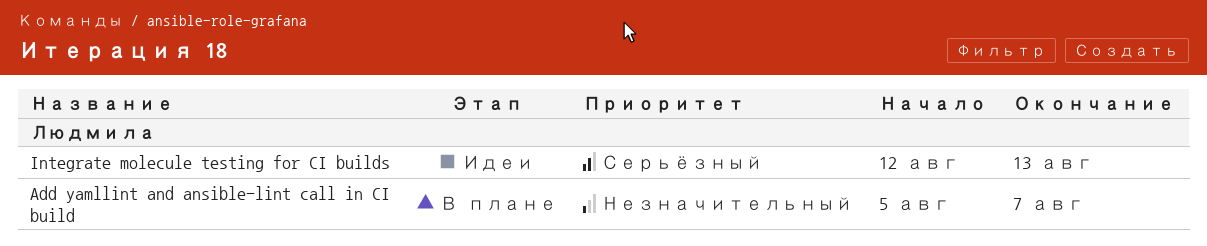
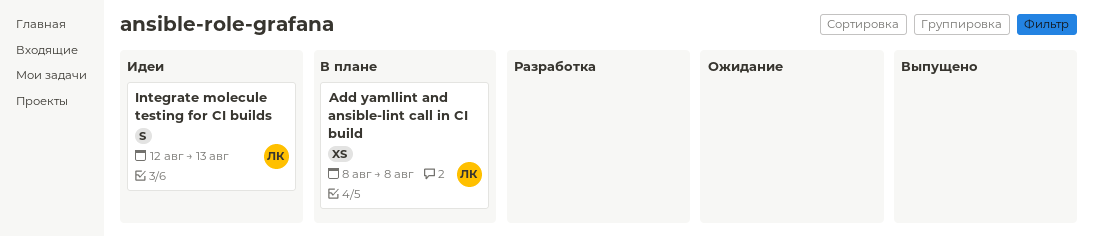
Add yamllint and ansible-lint call in CI build, start: Aug 5 -> Aug 8
Add yamllint and ansible-lint call in CI build, due: Aug 7 -> Aug 8

